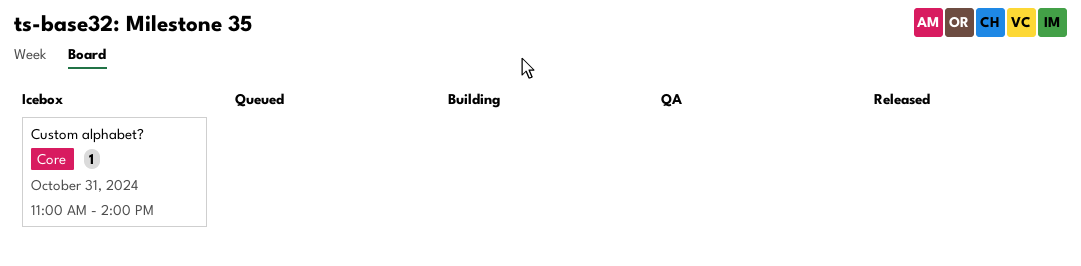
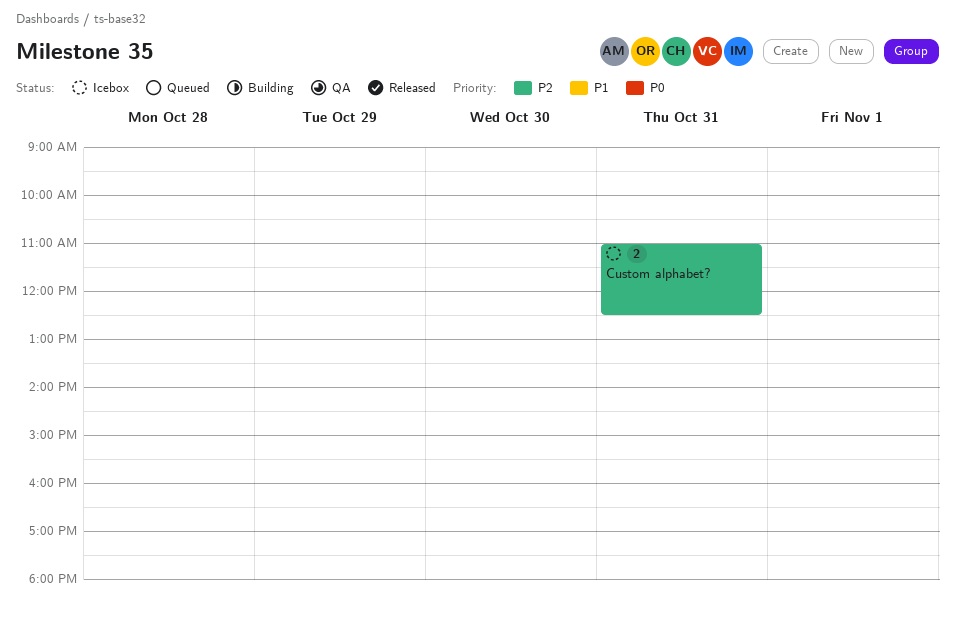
Custom alphabet?, estimate: 1 -> 2
Custom alphabet?, ends: 14:00 -> 12:30

